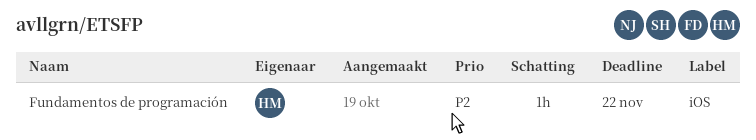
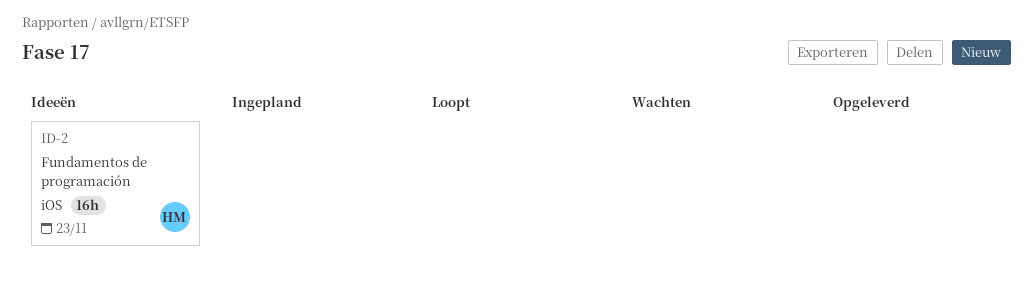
Fundamentos de programación, estimate: 1h -> 16h
Fundamentos de programación, due: Nov 22 -> Nov 23

